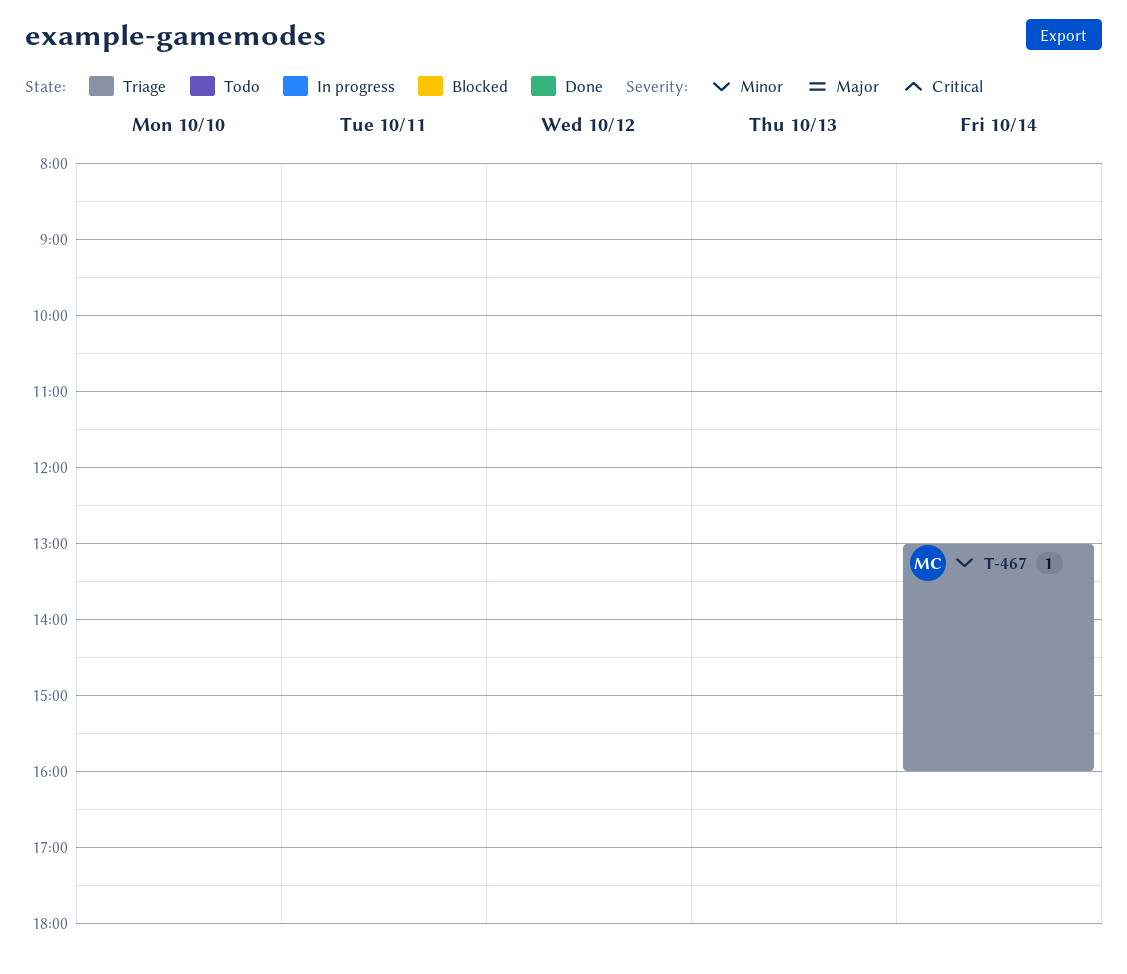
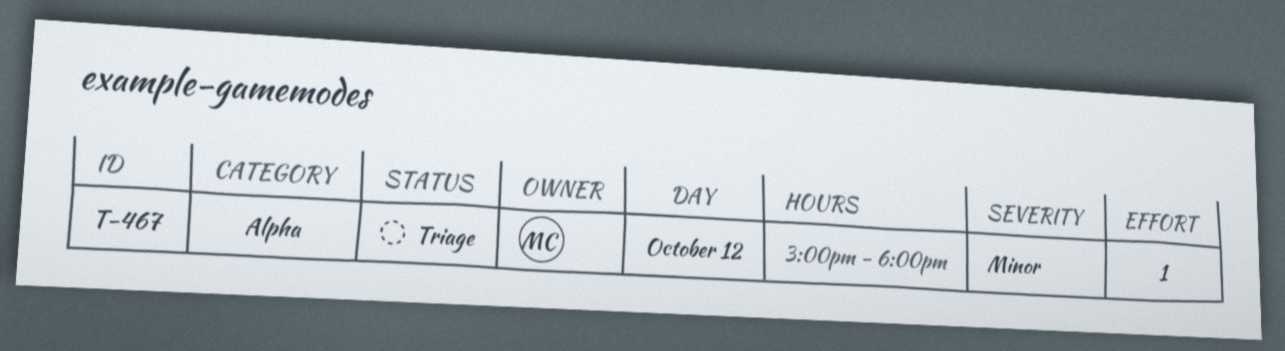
T-467, day: Oct 14 -> Oct 12
T-467, begins: 13:00 -> 15:00
T-467, ends: 16:00 -> 18:00

